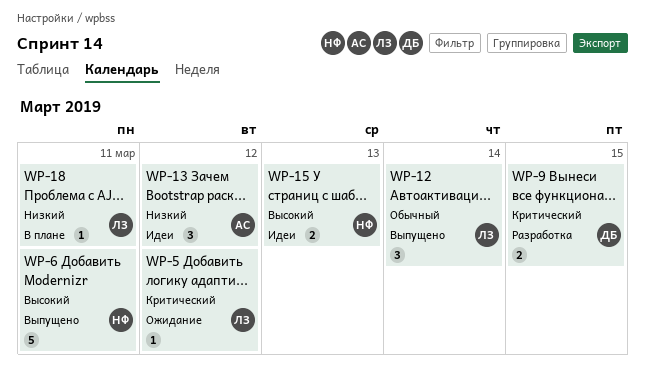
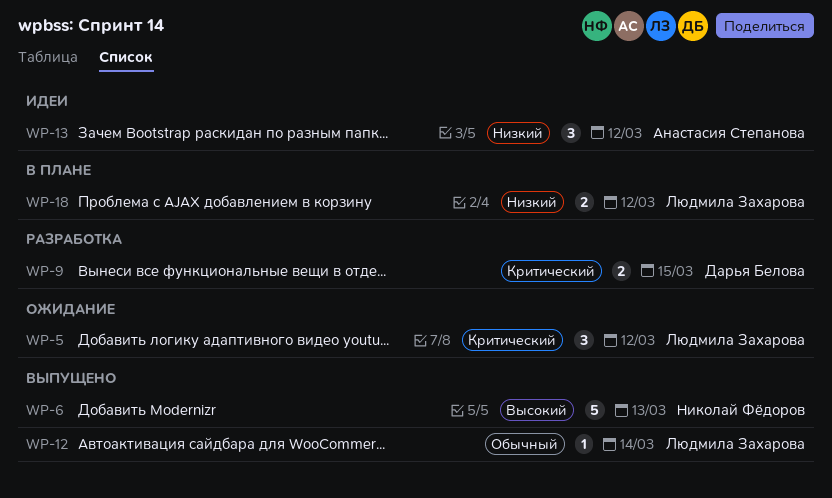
WP-5, estimate: 1 -> 3
WP-6, due: Mar 11 -> Mar 13
WP-12, estimate: 3 -> 1
WP-15: present -> none
WP-18, estimate: 1 -> 2
WP-18, due: Mar 11 -> Mar 12

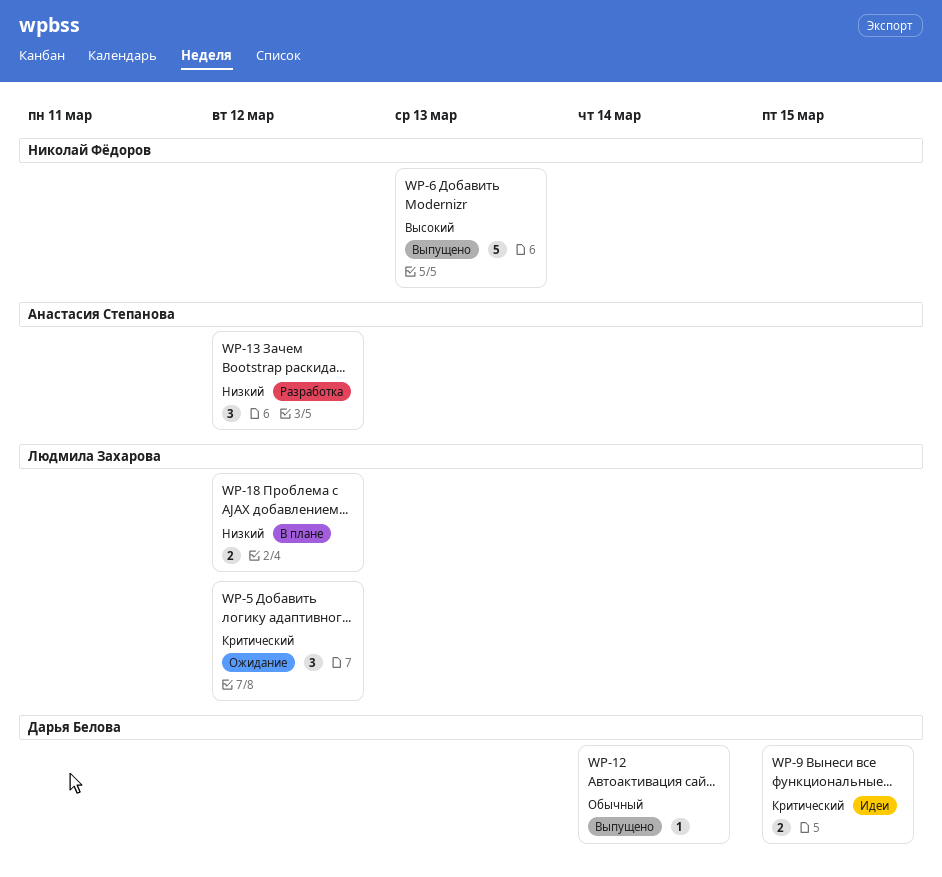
WP-9, status: Разработка -> Идеи
WP-12, owner: Людмила Захарова -> Дарья Белова
WP-13, status: Идеи -> Разработка

